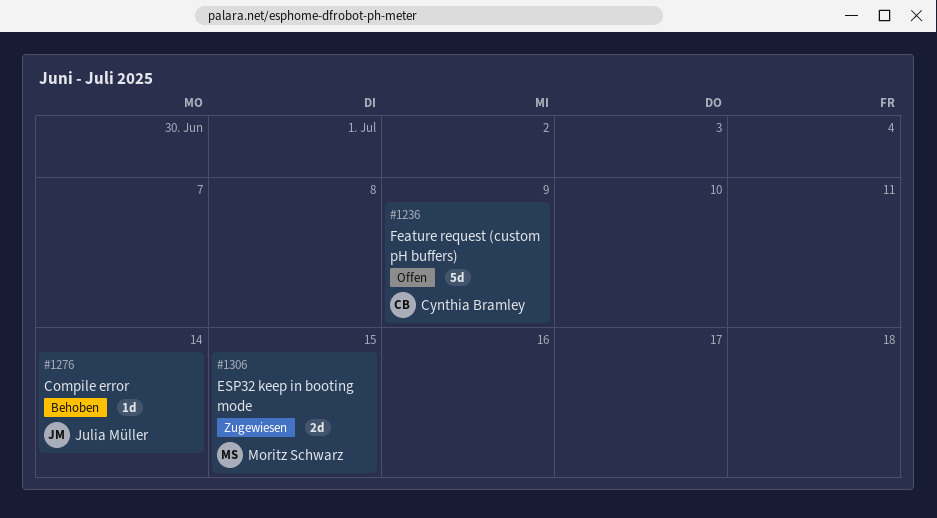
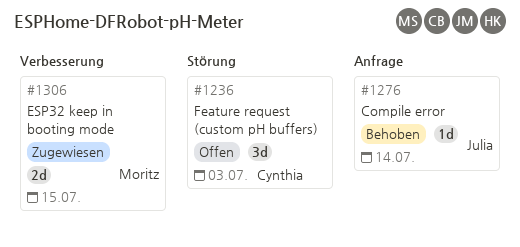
#1236, estimate: 5d -> 3d
#1236, due: Jul 9 -> Jul 3

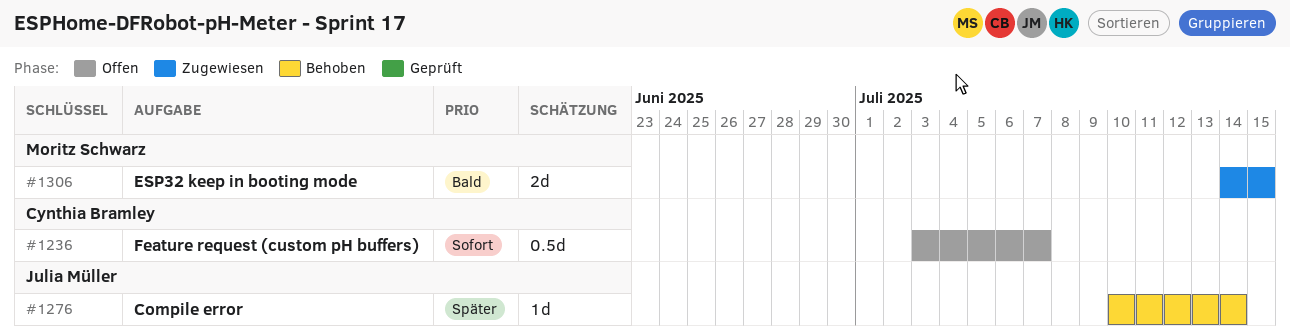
#1236, estimate: 3d -> 0.5d
#1236, due: Jul 3 -> Jul 7

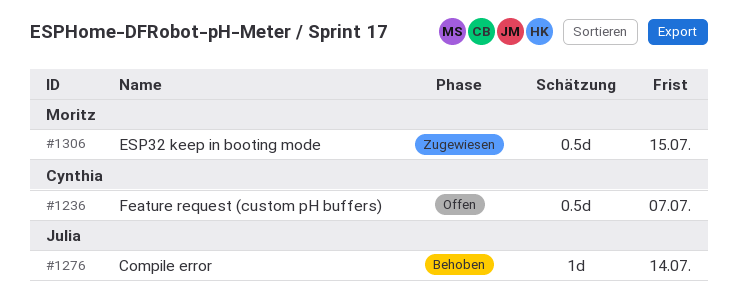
#1306, estimate: 2d -> 0.5d

